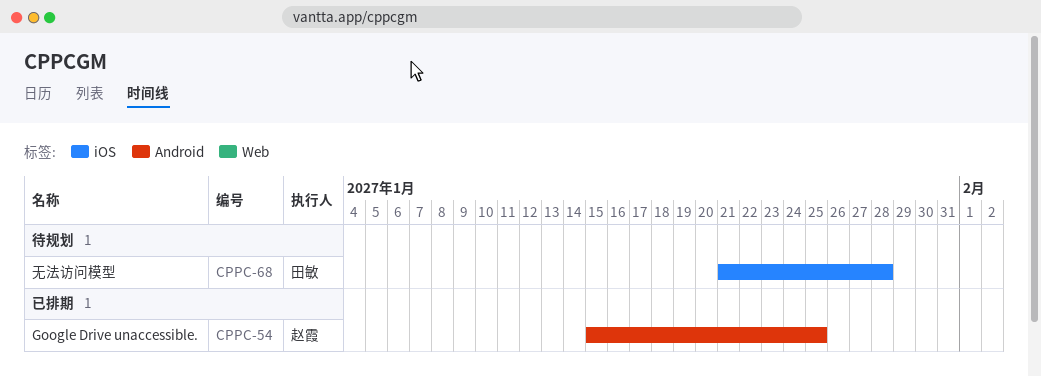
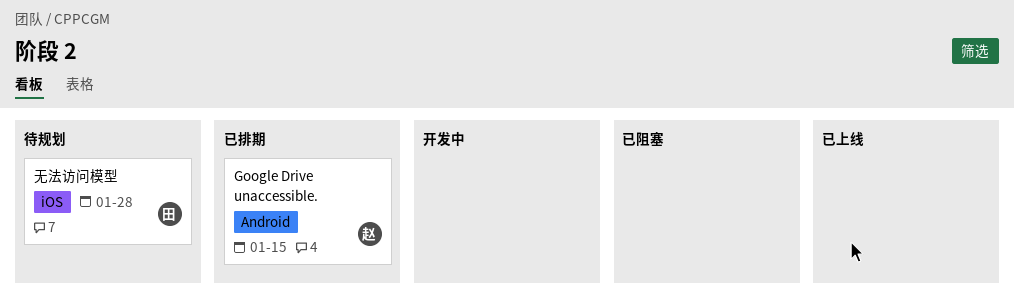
Google Drive unaccessible., due: Jan 25 -> Jan 15

